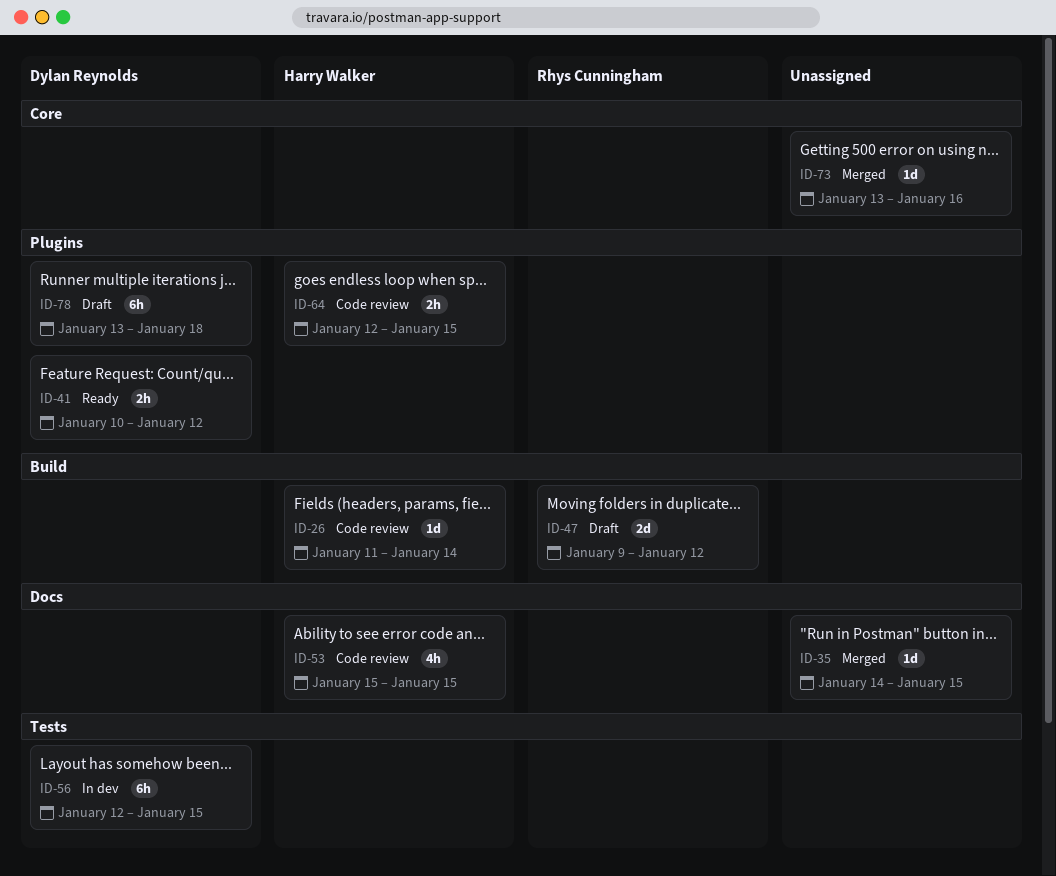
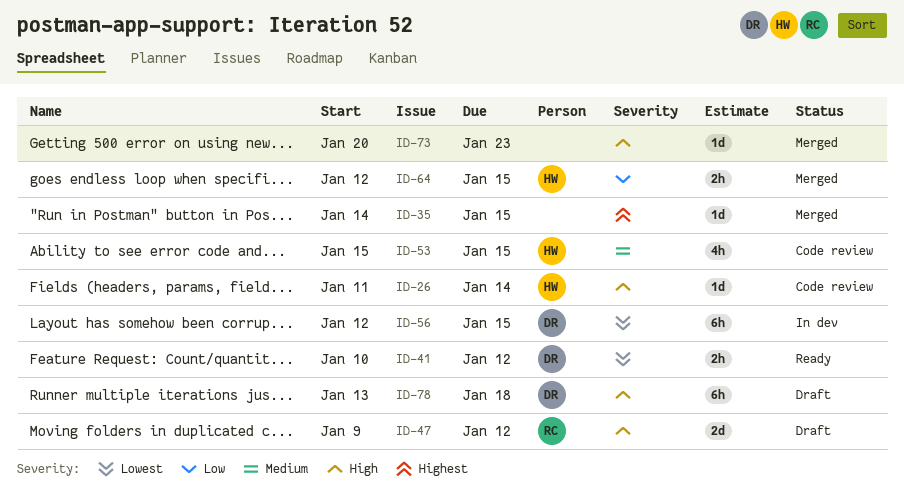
ID-64, status: Code review -> Merged
ID-73, start: Jan 13 -> Jan 20
ID-73, due: Jan 16 -> Jan 23

